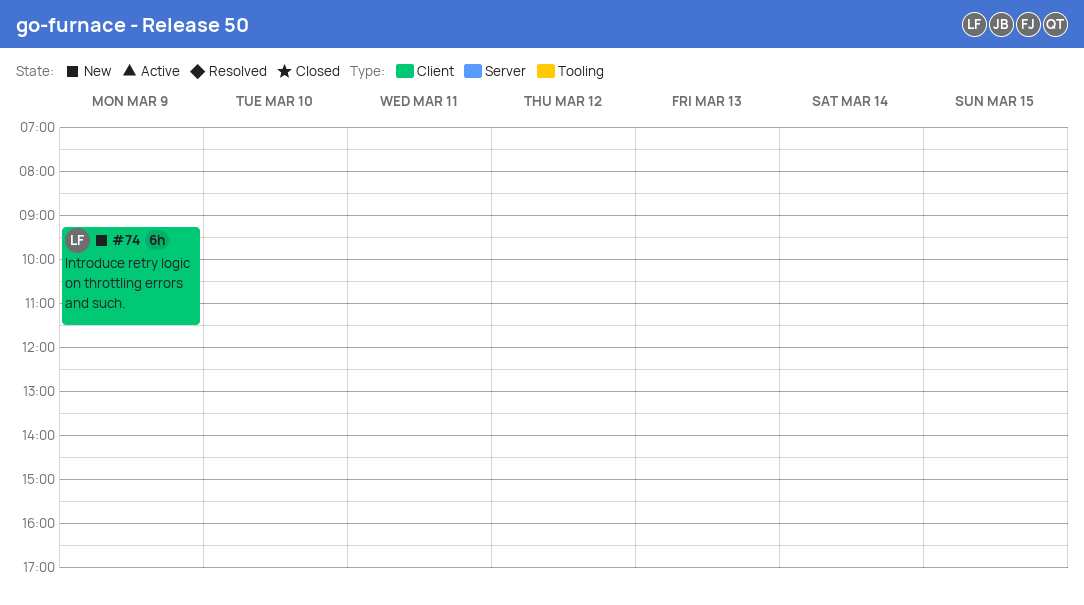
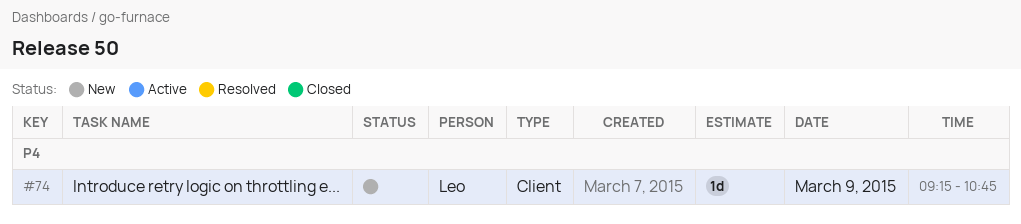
#74, estimate: 6h -> 1d
#74, ends: 11:30 -> 10:45

